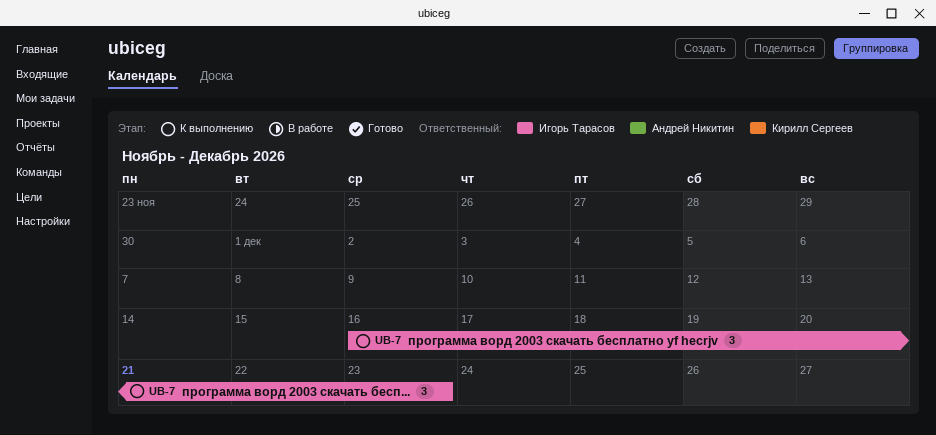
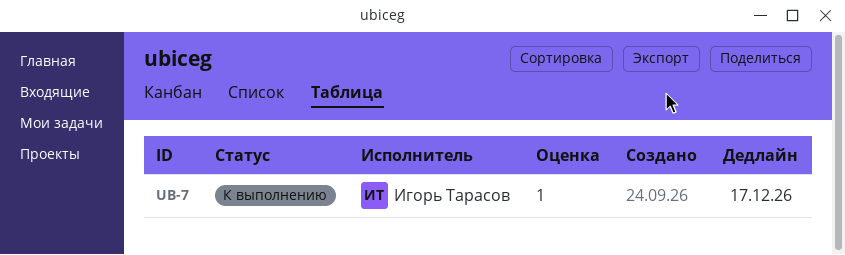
UB-7, estimate: 3 -> 1
UB-7, due: Dec 23 -> Dec 17

